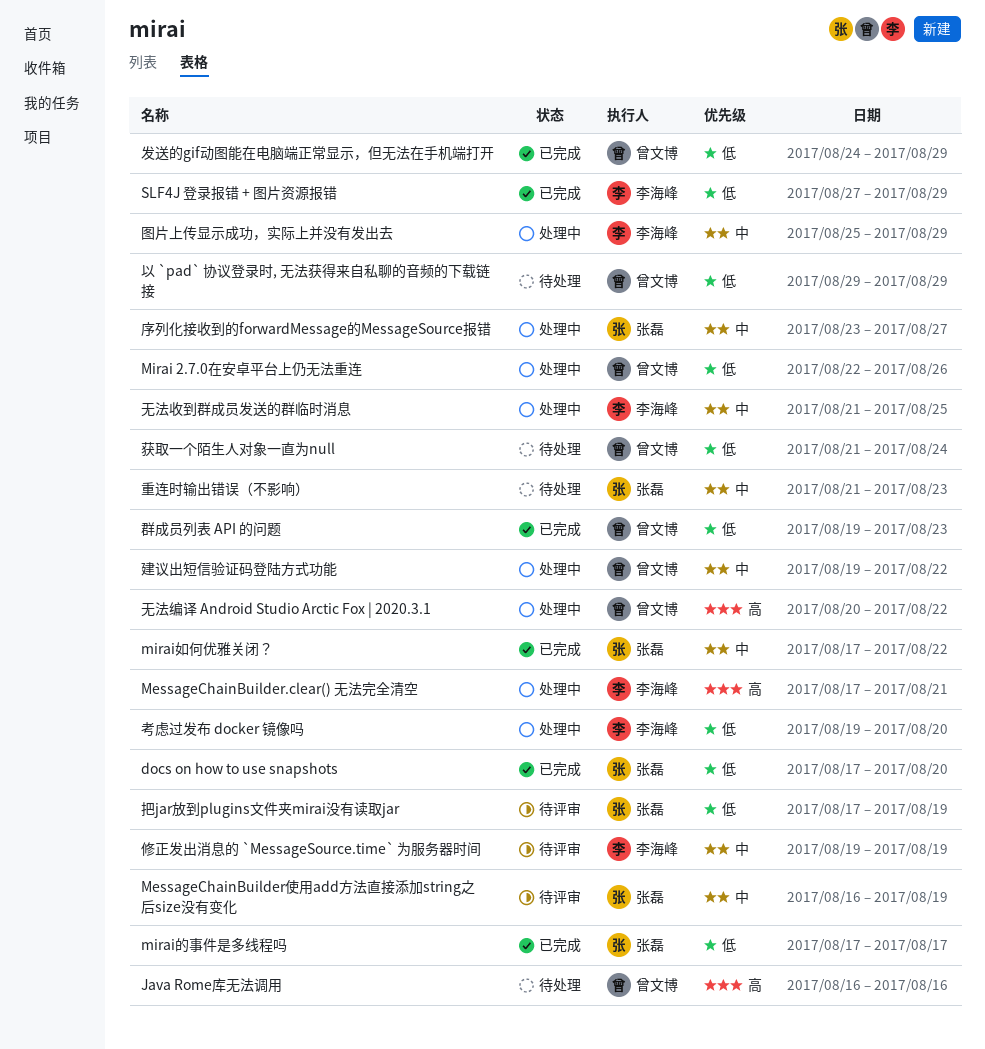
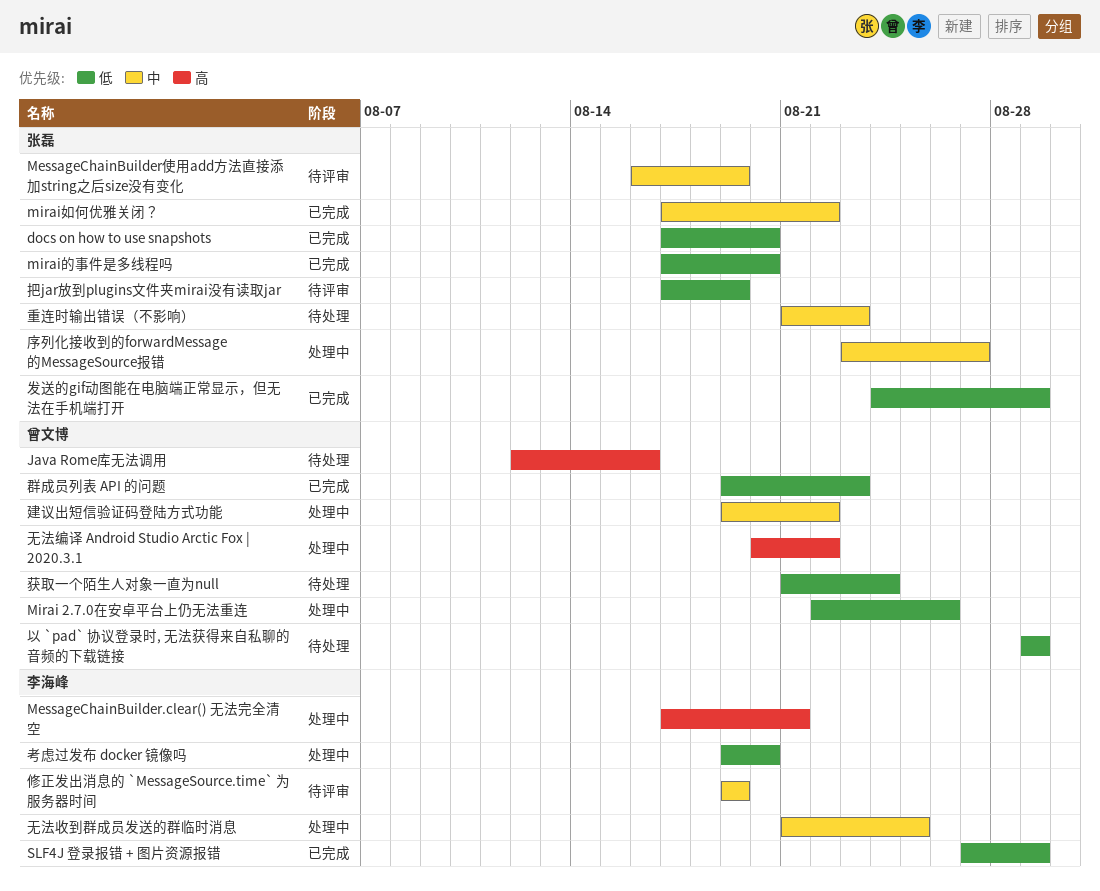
Java Rome库无法调用, start: Aug 16 -> Aug 12
mirai的事件是多线程吗, due: Aug 17 -> Aug 20
发送的gif动图能在电脑端正常显示，但无法在手机端打开, owner: 曾文博 -> 张磊
图片上传显示成功，实际上并没有发出去: present -> none

